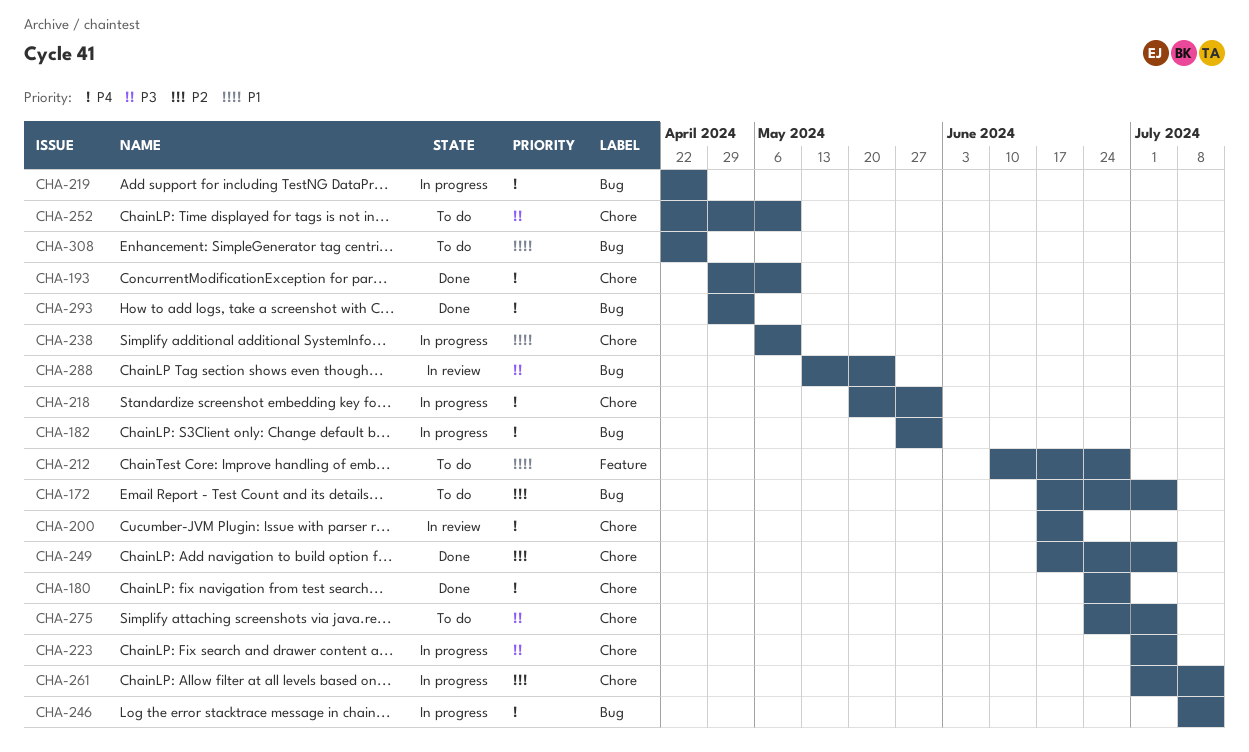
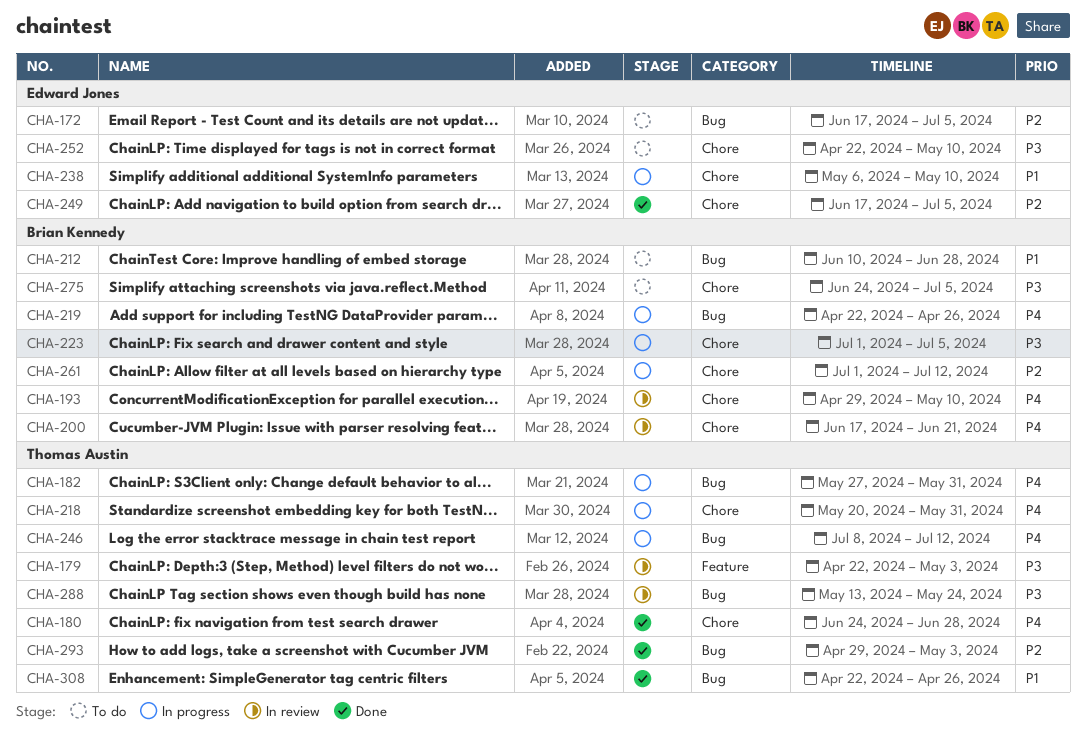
CHA-179: none -> present
CHA-193, status: Done -> In review
CHA-212, label: Feature -> Bug
CHA-293, priority: P4 -> P2
CHA-308, status: To do -> Done

